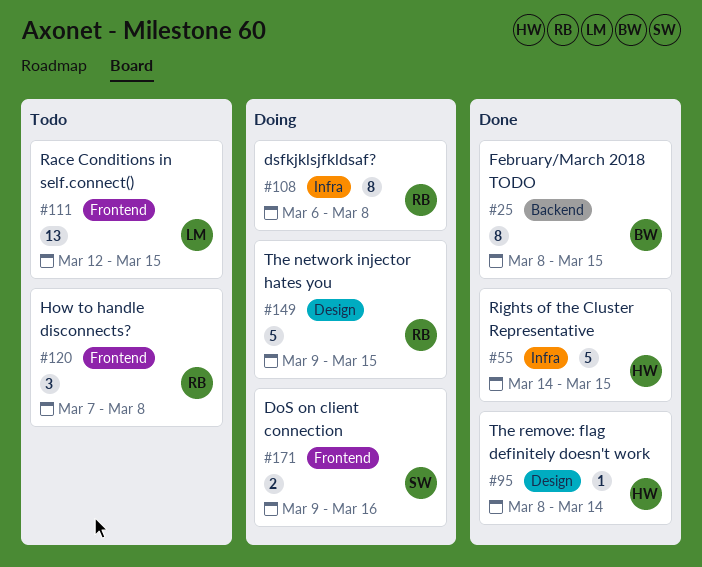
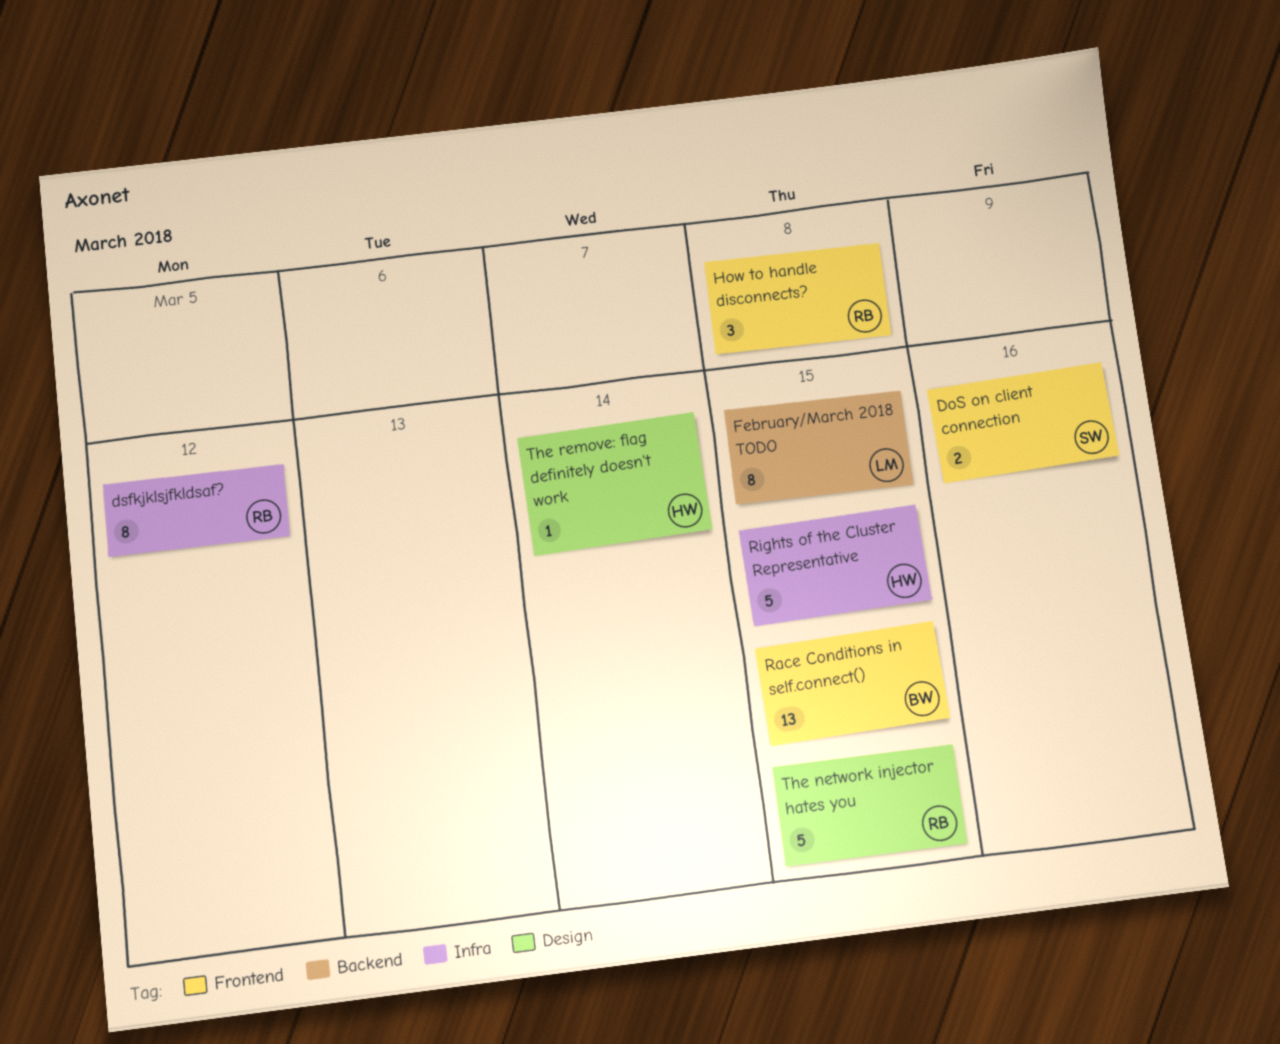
dsfkjklsjfkldsaf?, due: Mar 8 -> Mar 12
February/March 2018 TODO, owner: BW -> LM
Race Conditions in self.connect(), owner: LM -> BW

